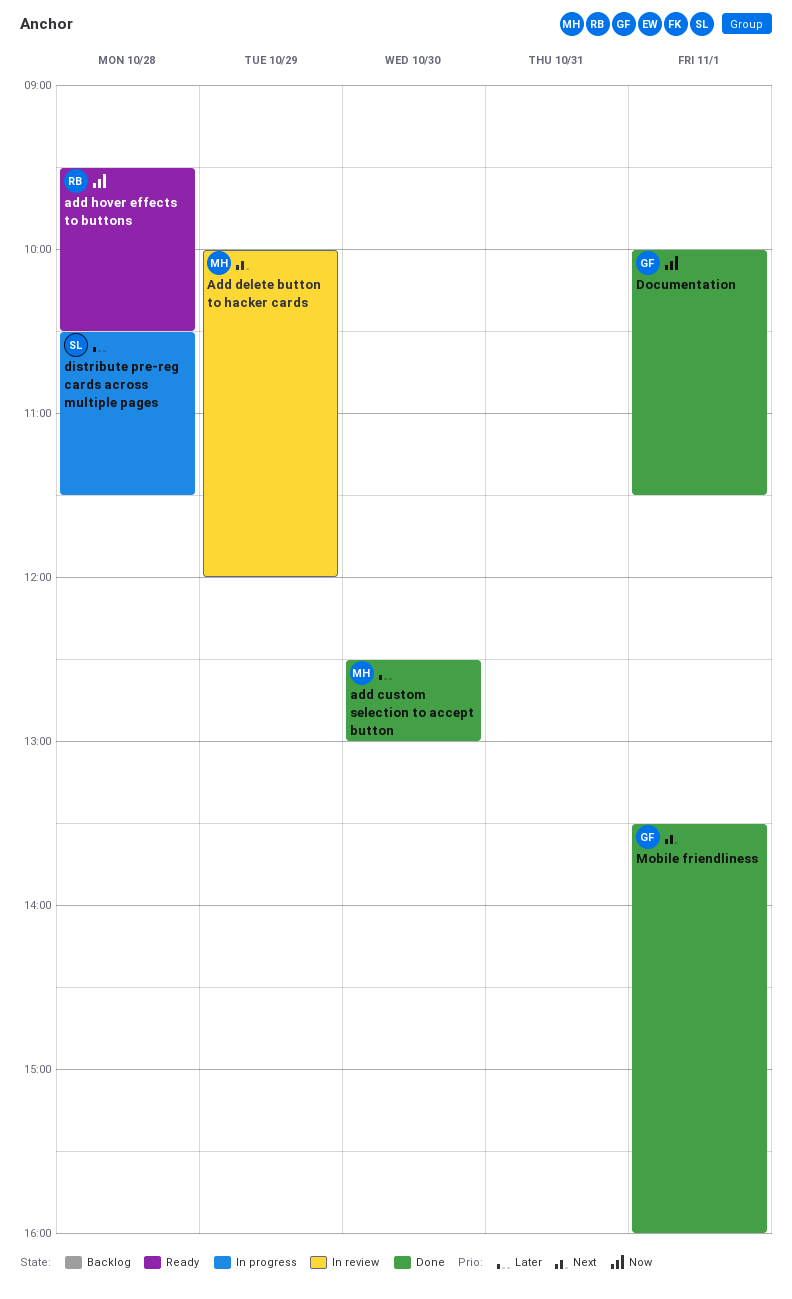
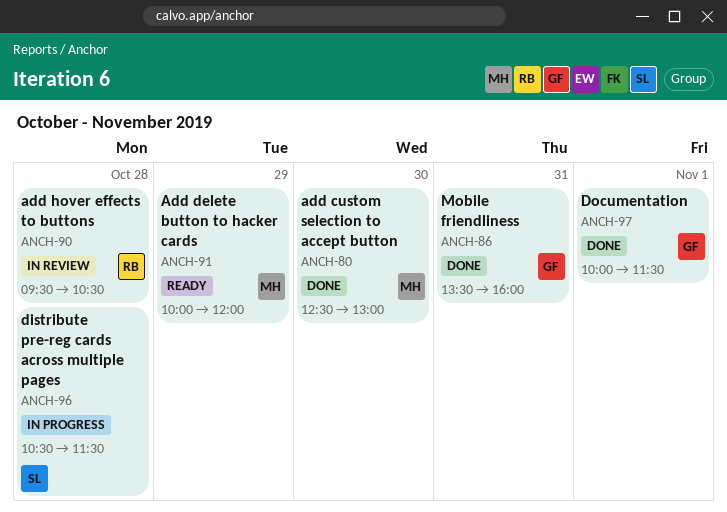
Add delete button to hacker cards, status: In review -> Ready
add hover effects to buttons, status: Ready -> In review
Mobile friendliness, day: Nov 1 -> Oct 31

